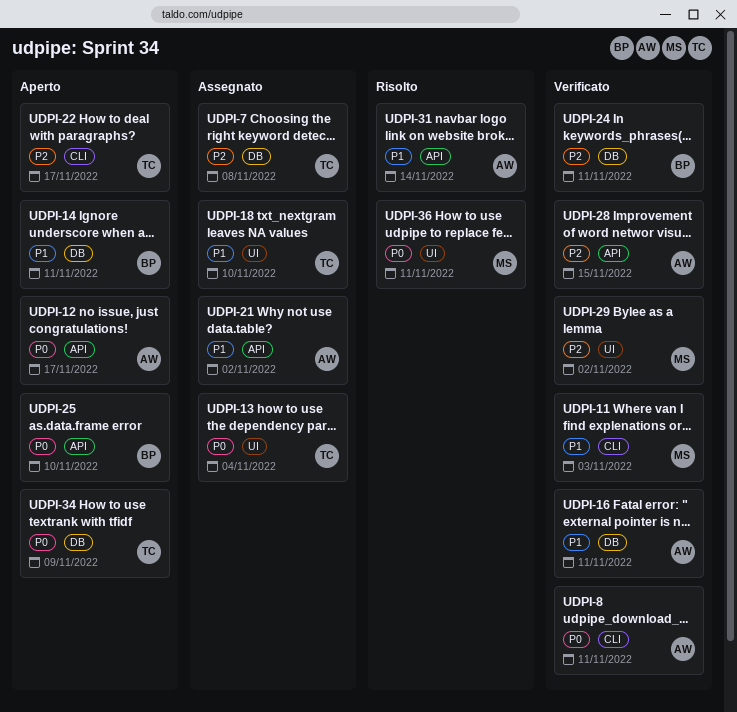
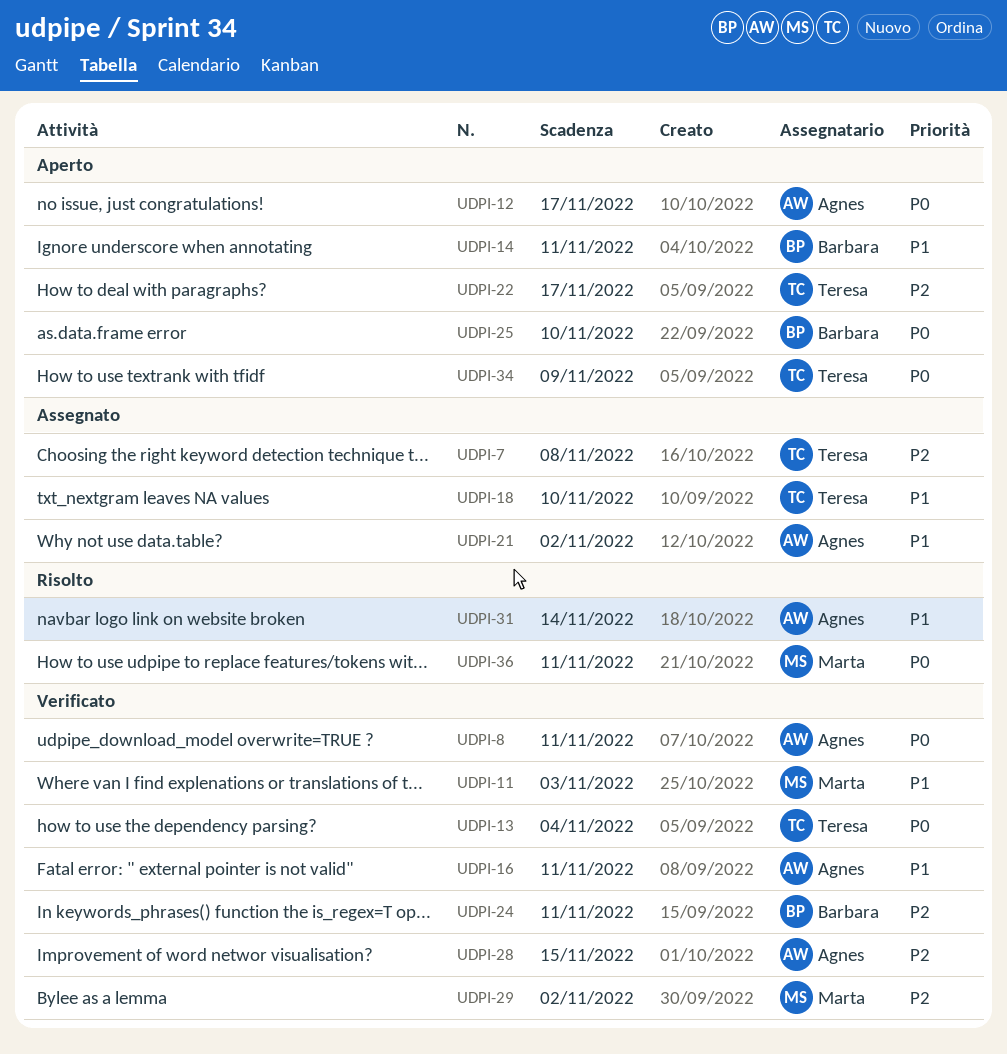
UDPI-13, status: Assegnato -> Verificato

